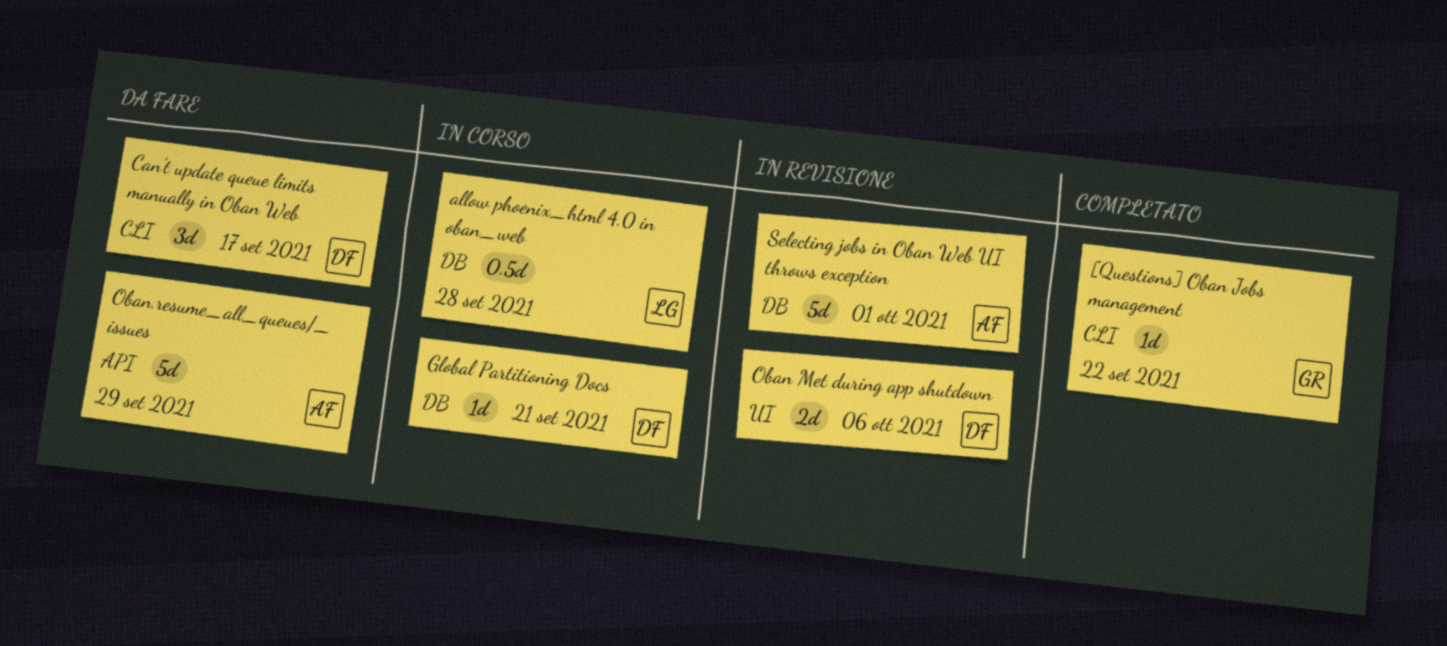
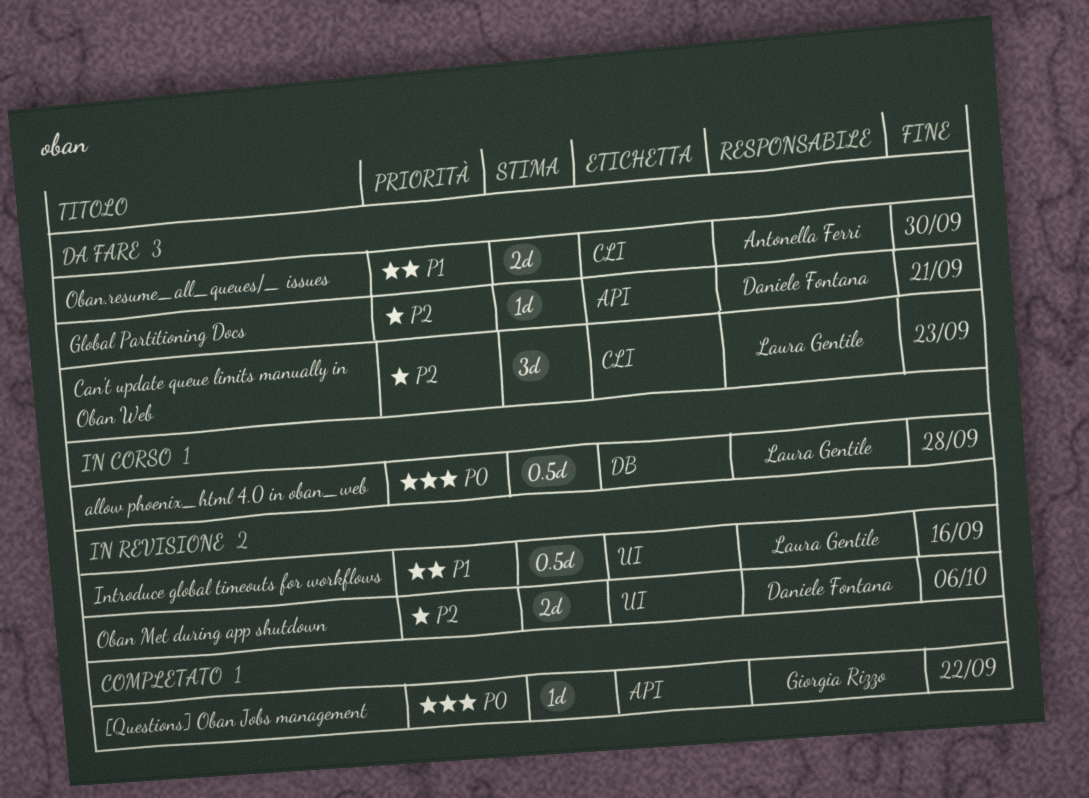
[Questions] Oban Jobs management, label: CLI -> API
Can't update queue limits manually in Oban Web, owner: Daniele Fontana -> Laura Gentile
Can't update queue limits manually in Oban Web, due: Sep 17 -> Sep 23
Global Partitioning Docs, status: In corso -> Da fare
Global Partitioning Docs, label: DB -> API
Introduce global timeouts for workflows: none -> present
Oban.resume_all_queues/_ issues, label: API -> CLI
Oban.resume_all_queues/_ issues, estimate: 5d -> 2d
Oban.resume_all_queues/_ issues, due: Sep 29 -> Sep 30
Selecting jobs in Oban Web UI throws exception: present -> none

